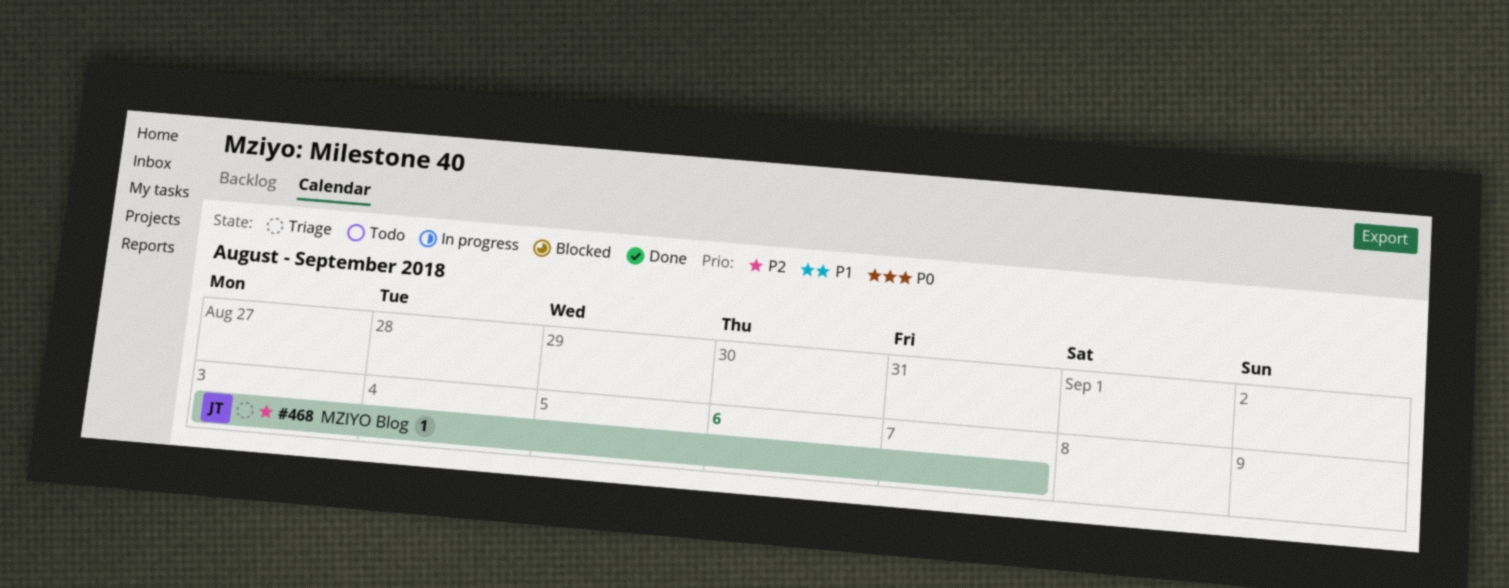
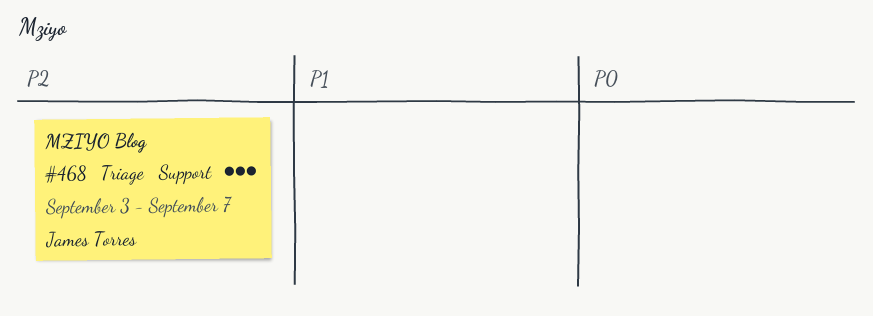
#468, estimate: 1 -> 3

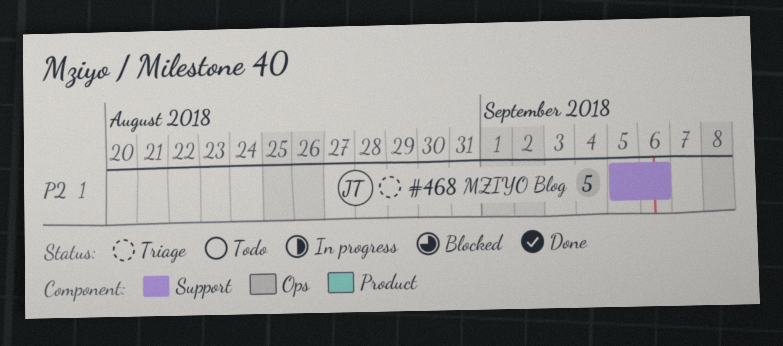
#468, estimate: 3 -> 5
#468, start: Sep 3 -> Sep 5
#468, due: Sep 7 -> Sep 6

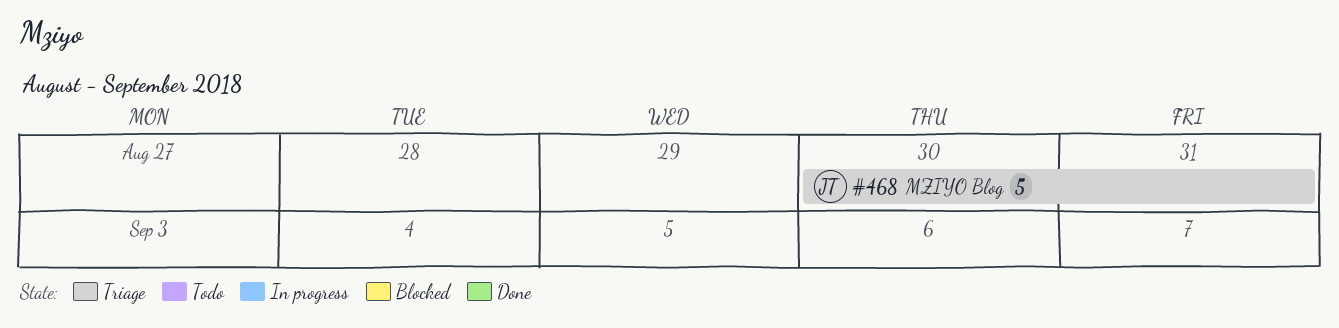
#468, start: Sep 5 -> Aug 30
#468, due: Sep 6 -> Aug 31

